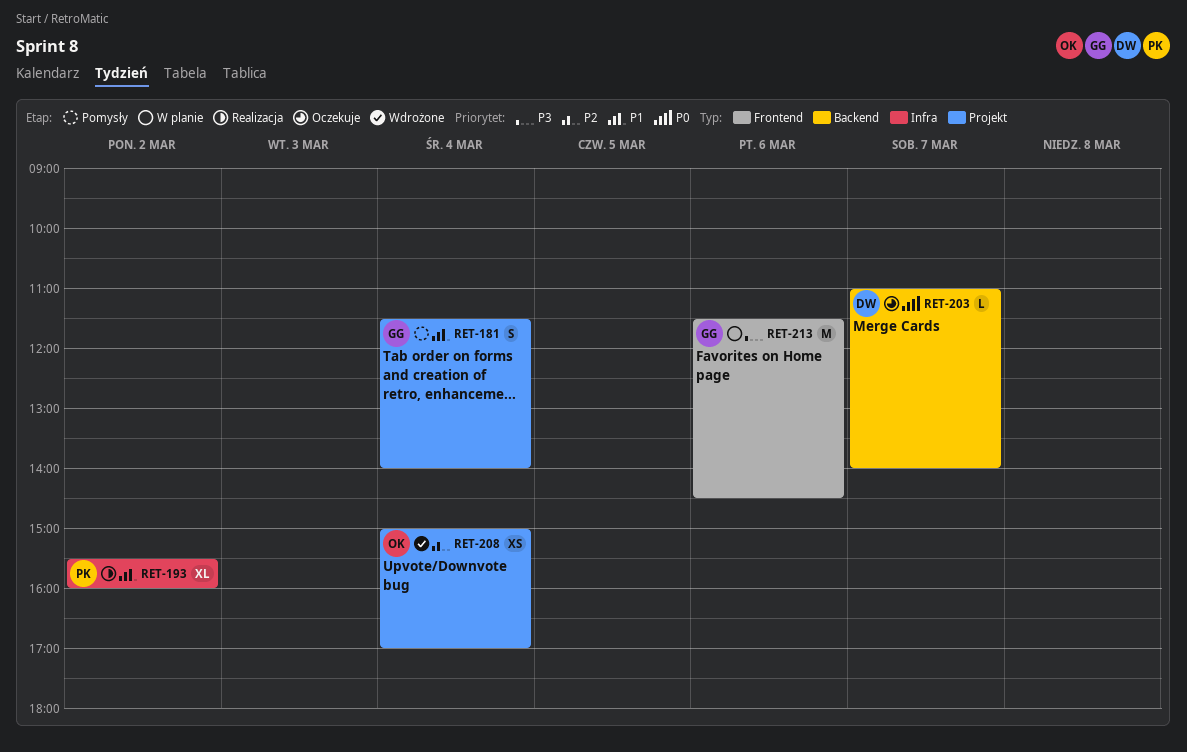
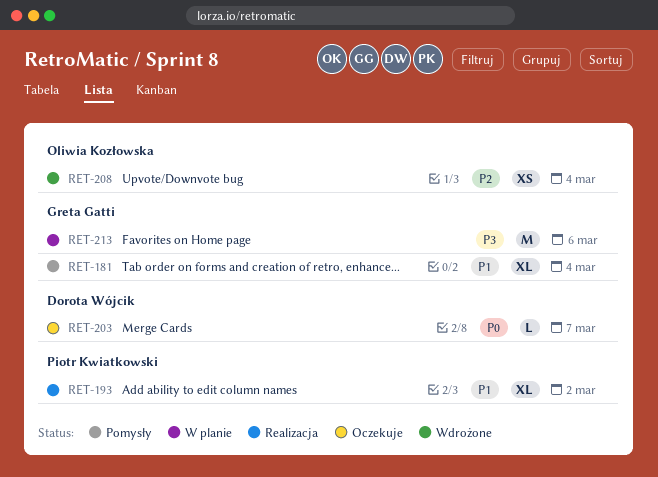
RET-181, estimate: S -> XL

